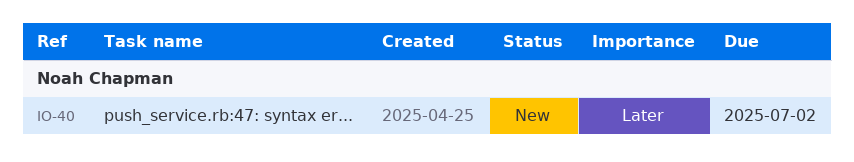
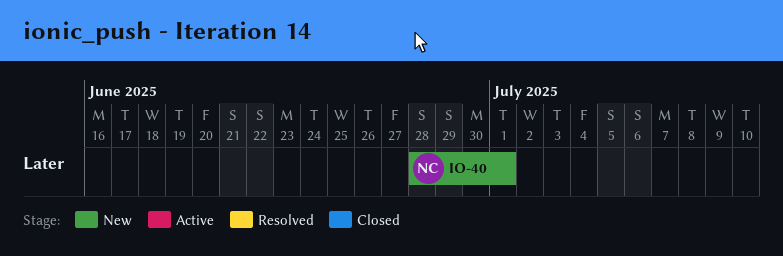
IO-40, due: Jul 2 -> Jul 1

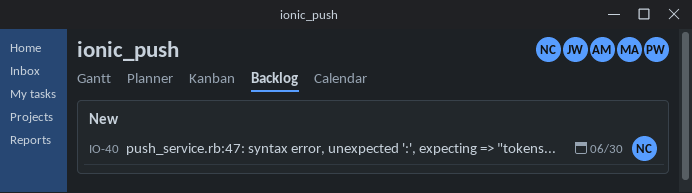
IO-40, due: Jul 1 -> Jun 30

